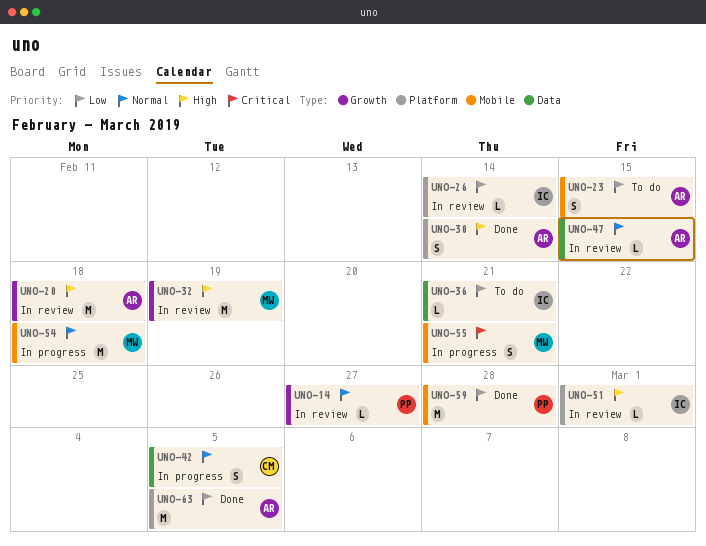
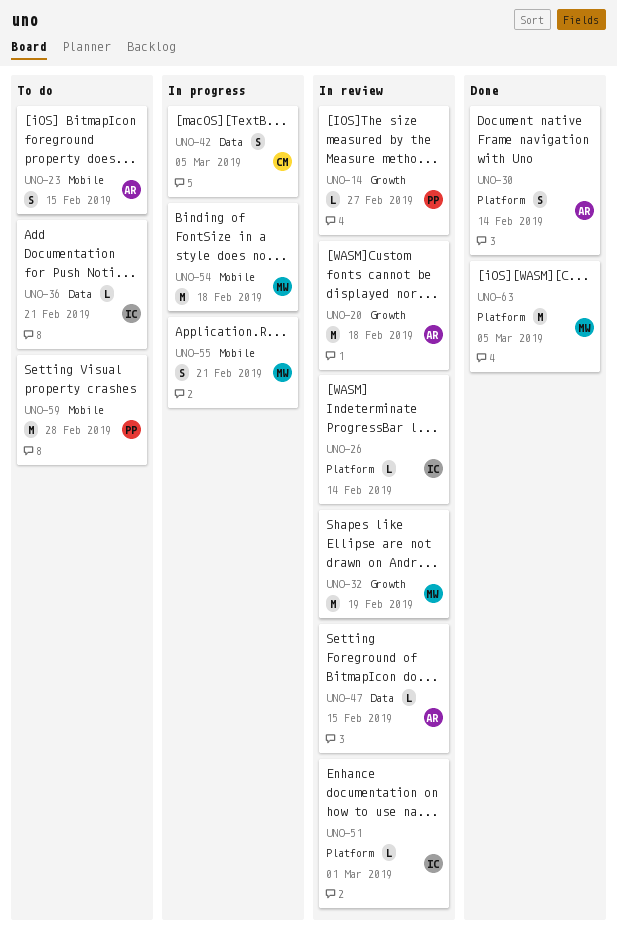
UNO-59, status: Done -> To do
UNO-63, owner: AR -> MW

